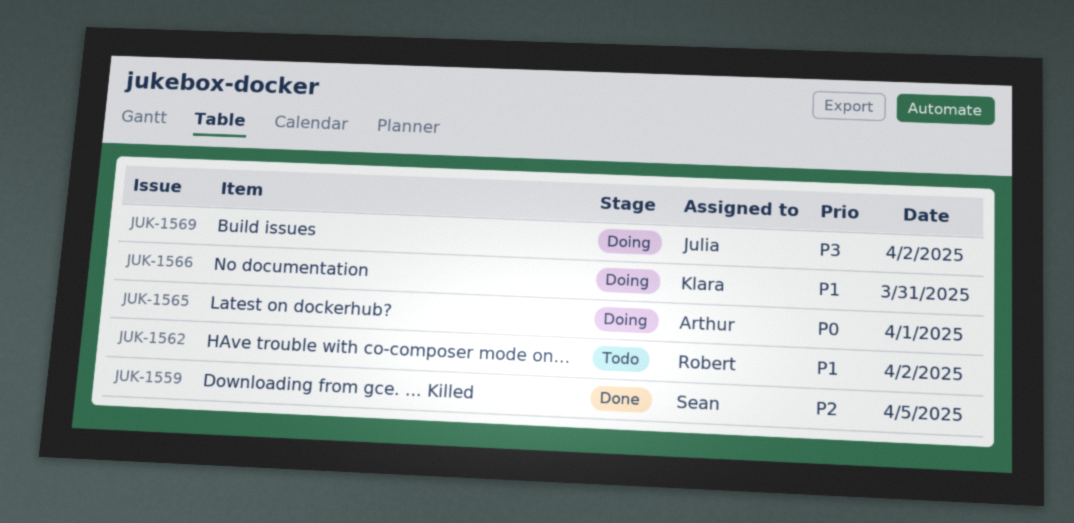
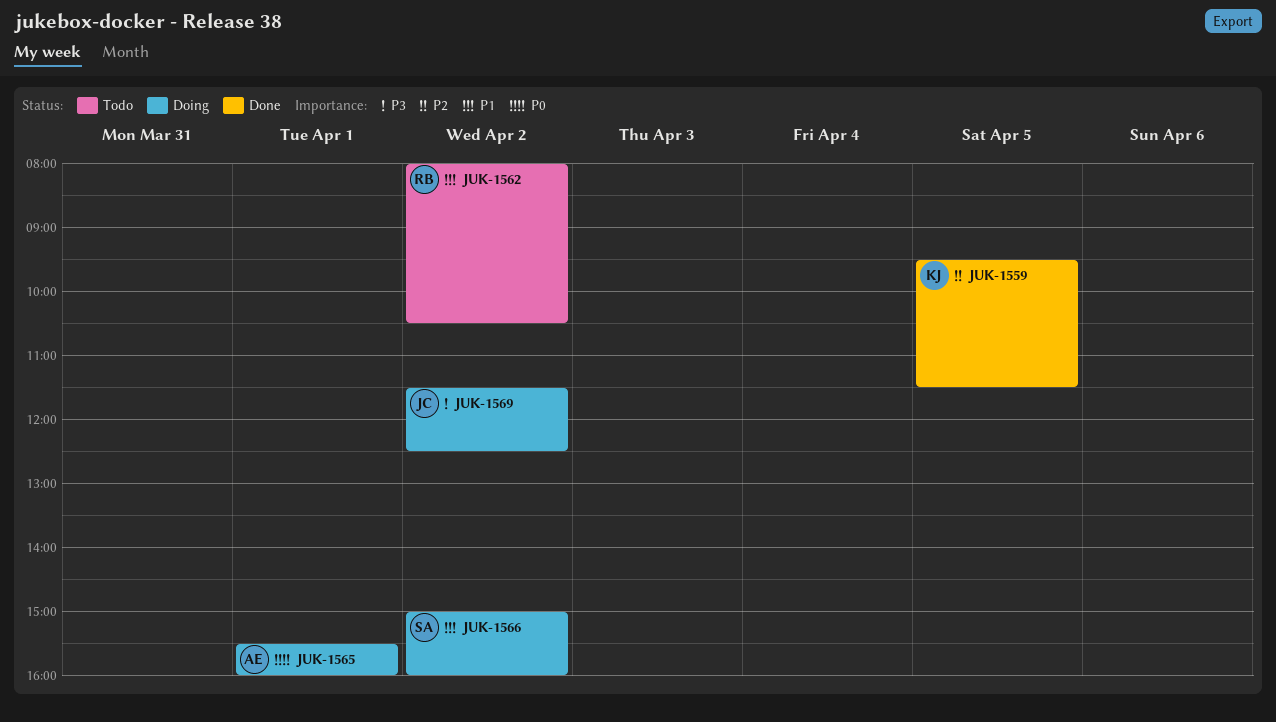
JUK-1559, owner: Sean -> Klara
JUK-1566, owner: Klara -> Sean
JUK-1566, day: Mar 31 -> Apr 2

